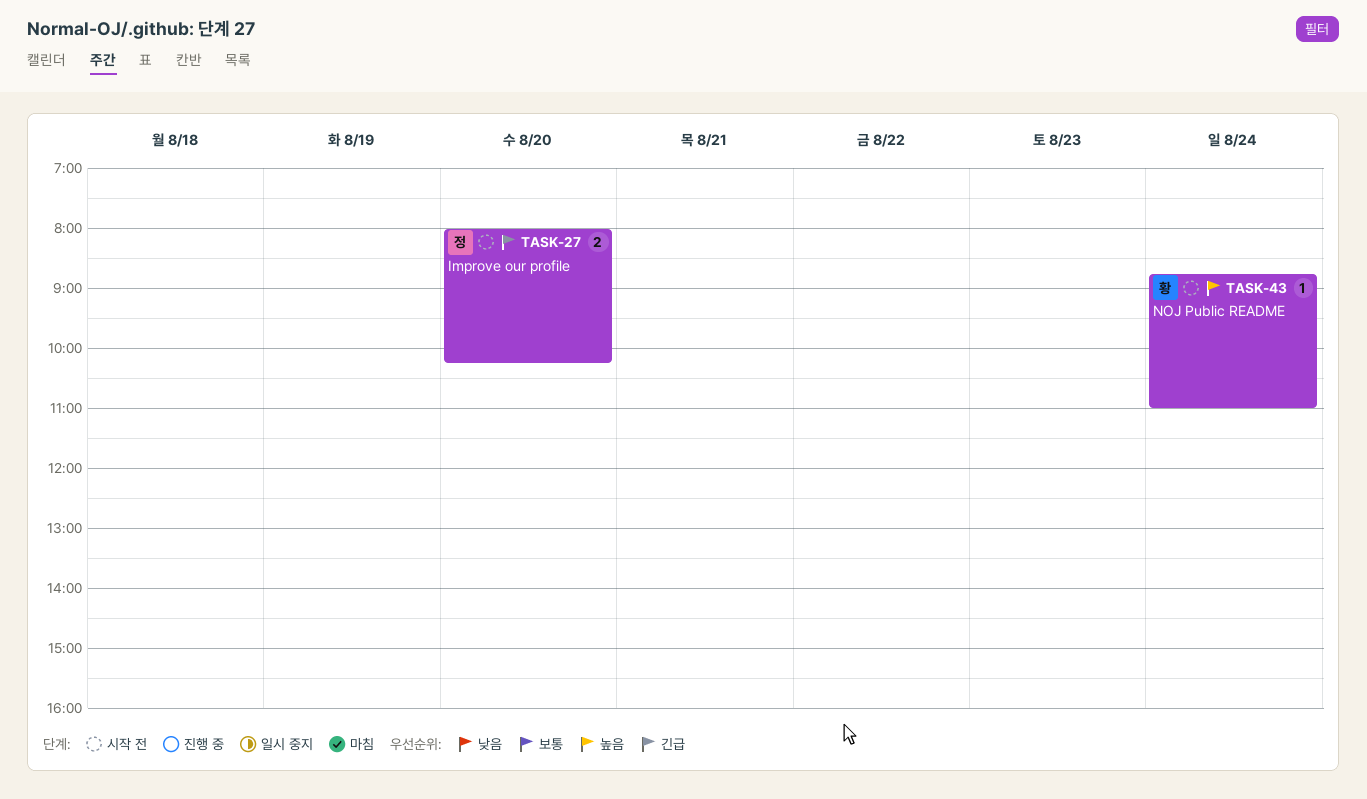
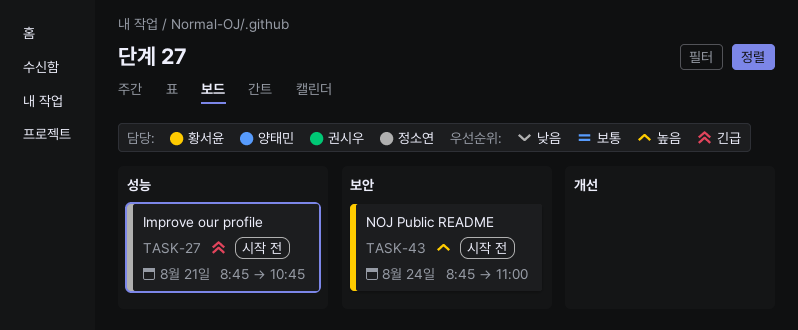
TASK-27, day: Aug 20 -> Aug 21
TASK-27, begins: 08:00 -> 08:45
TASK-27, ends: 10:15 -> 10:45

